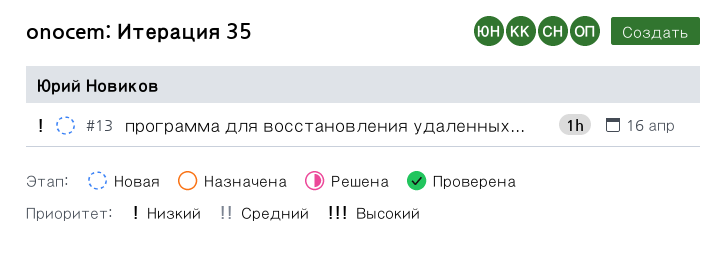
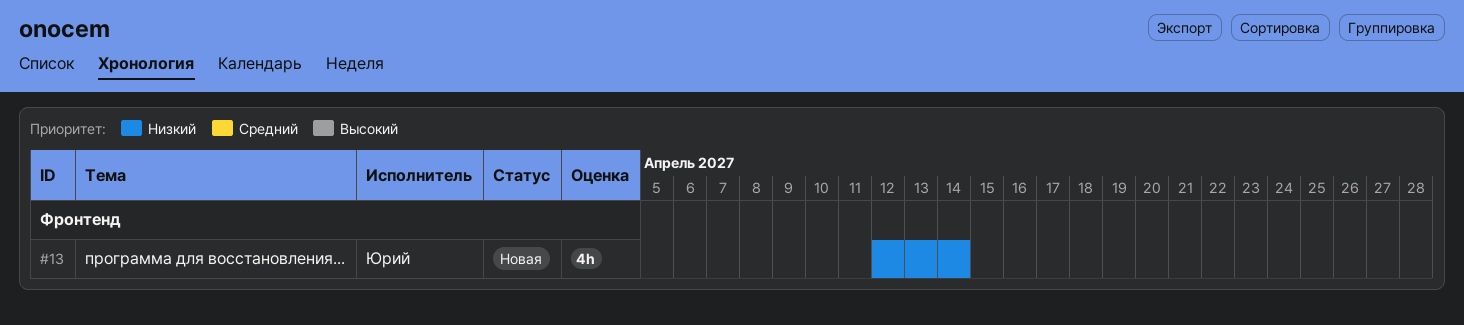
#13, estimate: 1h -> 4h
#13, due: Apr 16 -> Apr 14

